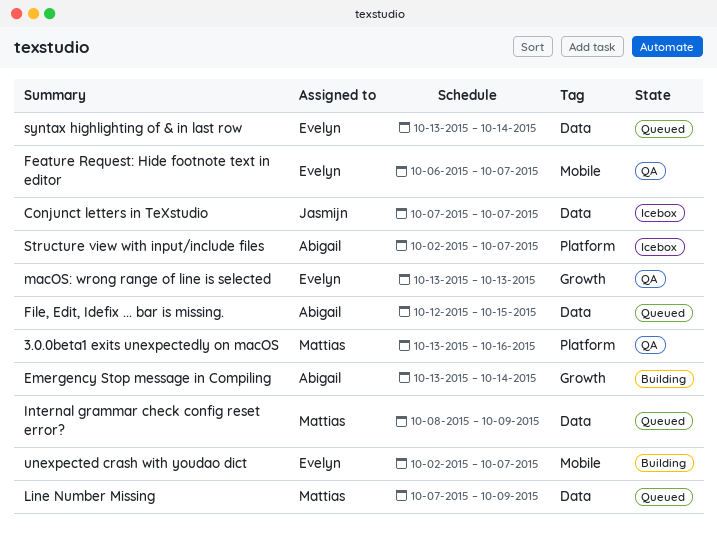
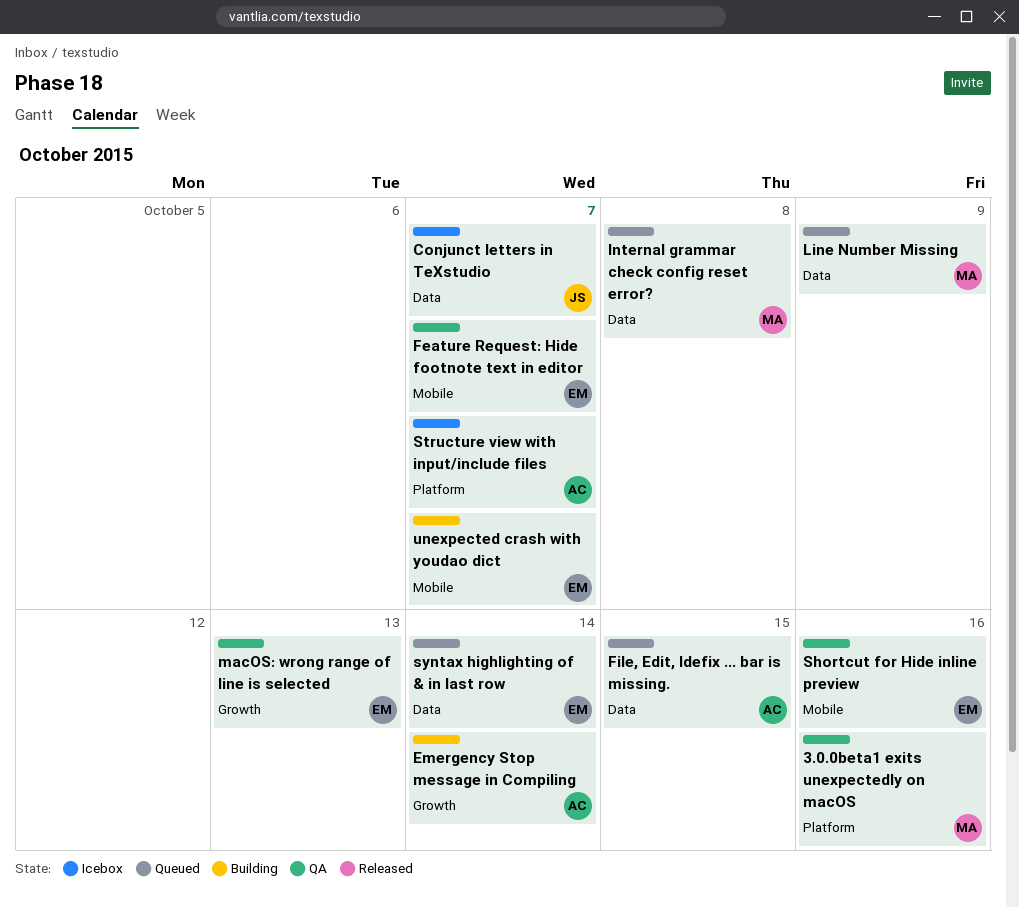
Internal grammar check config reset error?, due: Oct 9 -> Oct 8
Shortcut for Hide inline preview: none -> present

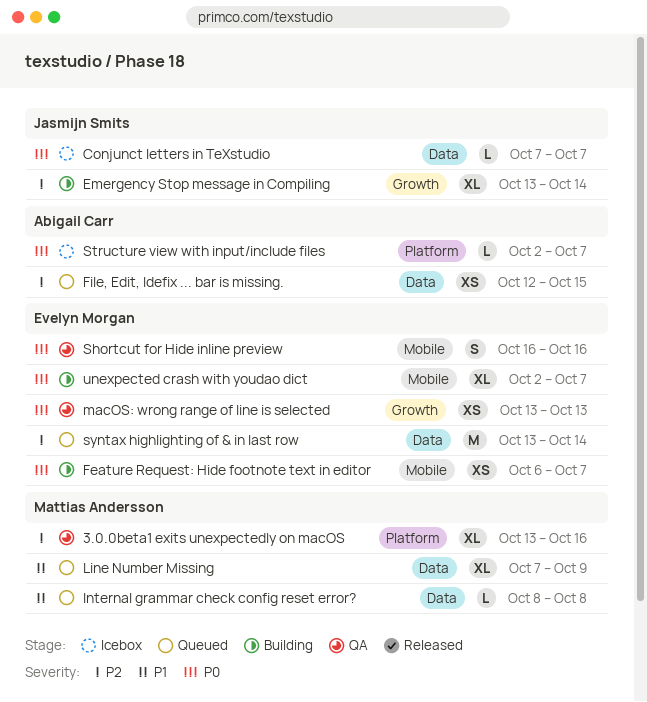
Emergency Stop message in Compiling, owner: Abigail Carr -> Jasmijn Smits
Feature Request: Hide footnote text in editor, status: QA -> Building

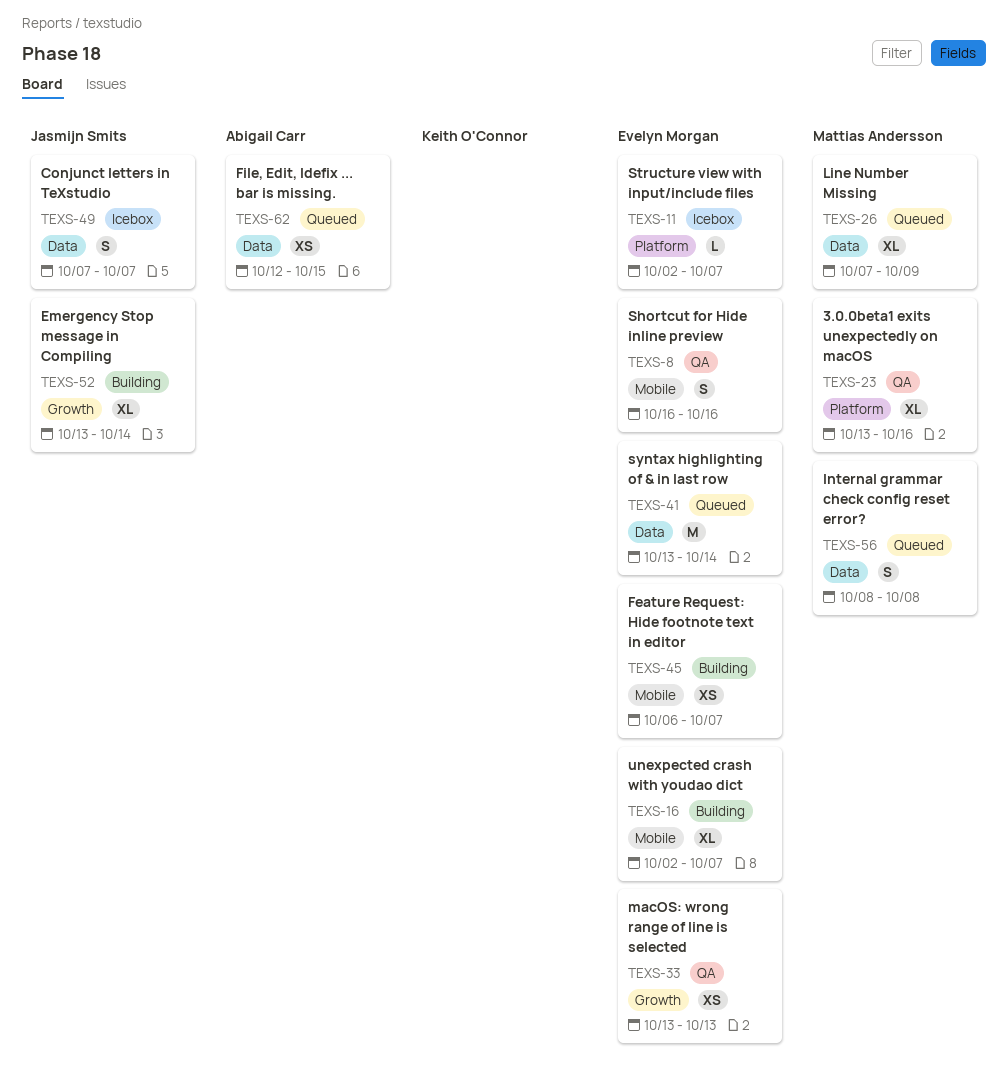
Conjunct letters in TeXstudio, estimate: L -> S
Internal grammar check config reset error?, estimate: L -> S
Structure view with input/include files, owner: Abigail Carr -> Evelyn Morgan

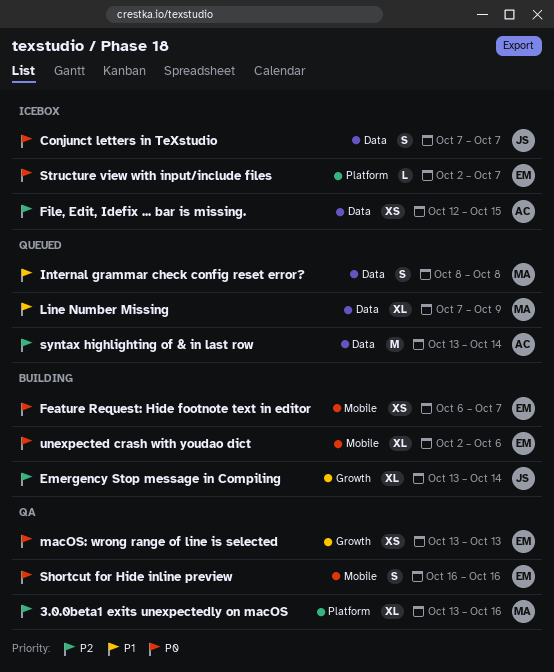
File, Edit, Idefix ... bar is missing., status: Queued -> Icebox
syntax highlighting of & in last row, owner: Evelyn Morgan -> Abigail Carr
unexpected crash with youdao dict, due: Oct 7 -> Oct 6

